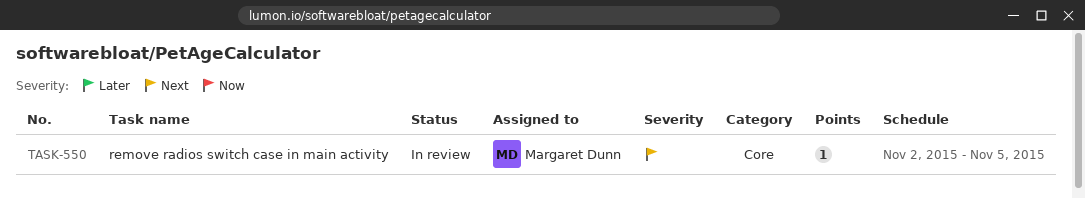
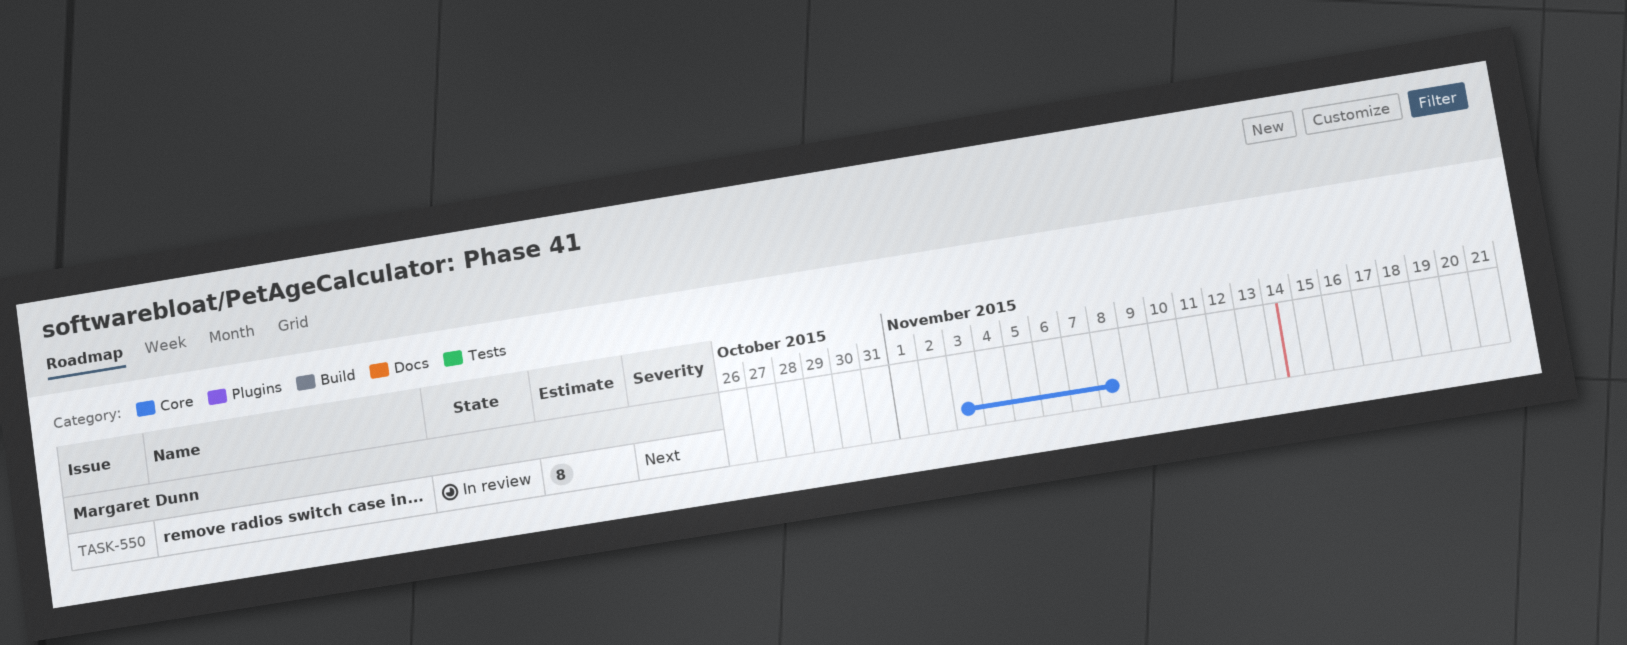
TASK-550, estimate: 1 -> 8
TASK-550, start: Nov 2 -> Nov 3
TASK-550, due: Nov 5 -> Nov 8

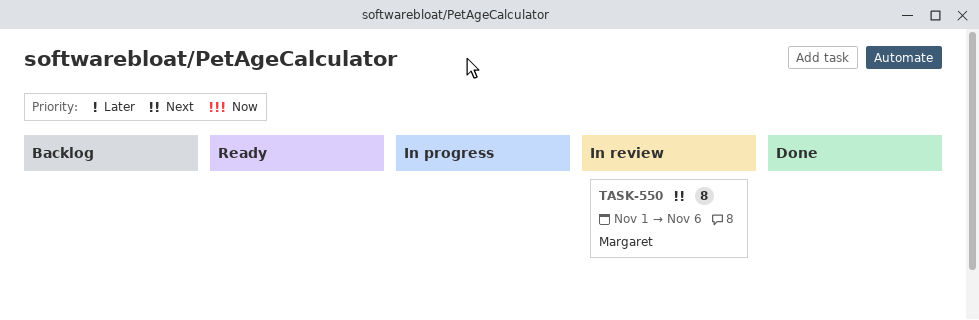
TASK-550, start: Nov 3 -> Nov 1
TASK-550, due: Nov 8 -> Nov 6

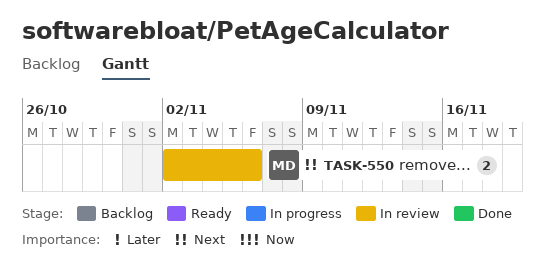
TASK-550, estimate: 8 -> 2
TASK-550, start: Nov 1 -> Nov 2

